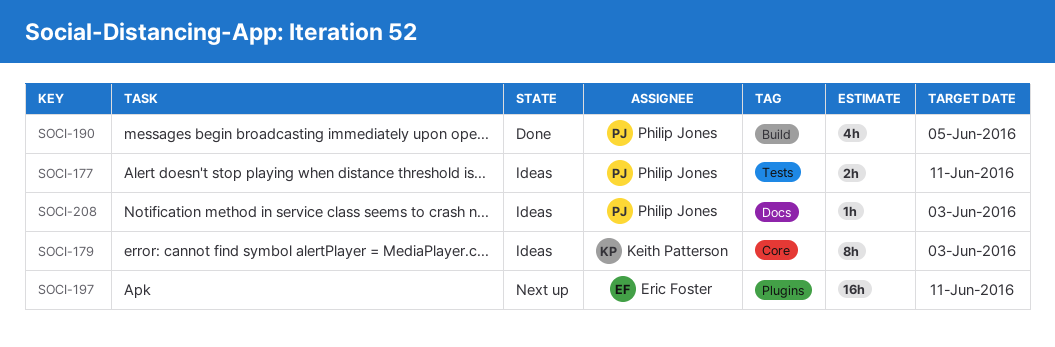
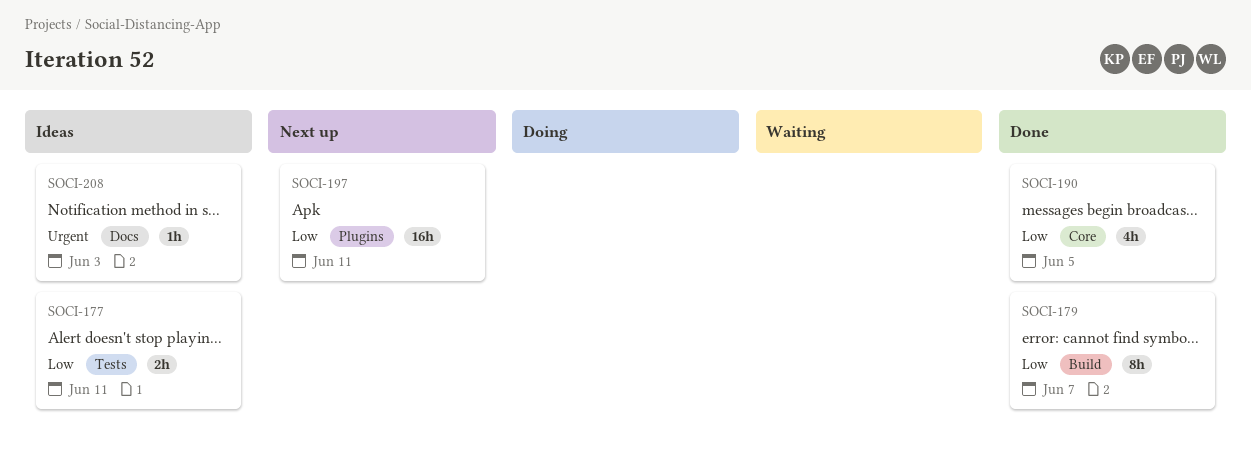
SOCI-179, status: Ideas -> Done
SOCI-179, label: Core -> Build
SOCI-179, due: Jun 3 -> Jun 7
SOCI-190, label: Build -> Core

